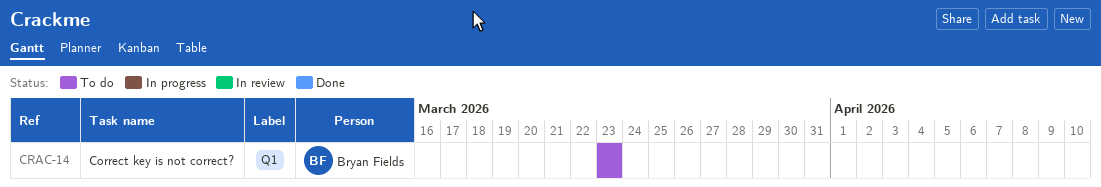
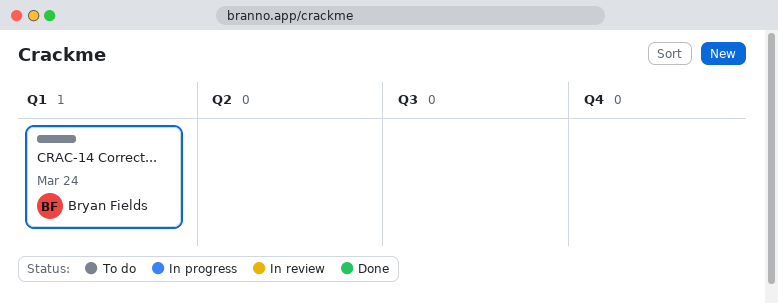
CRAC-14, due: Mar 23 -> Mar 24

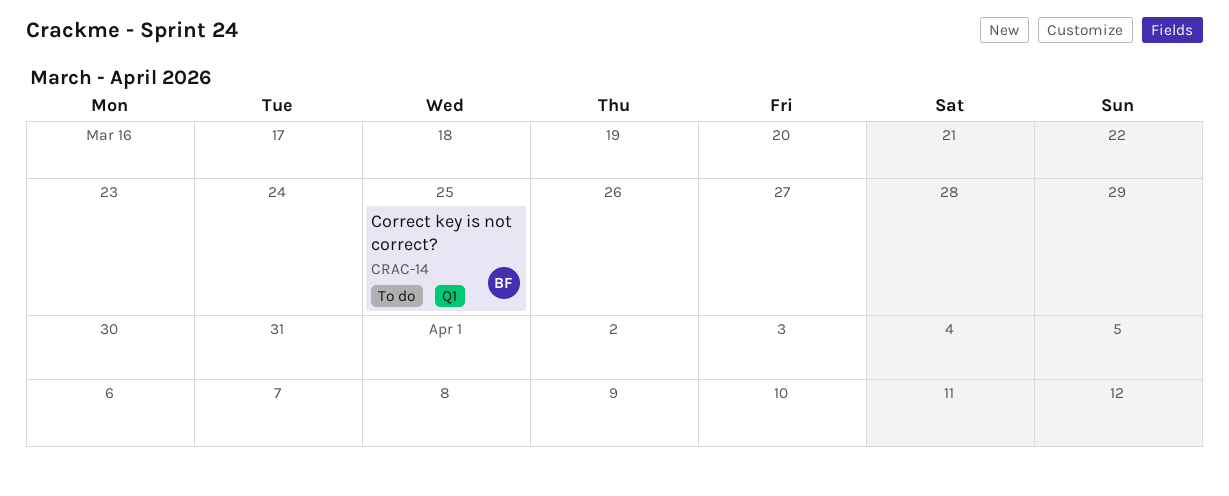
CRAC-14, due: Mar 24 -> Mar 25

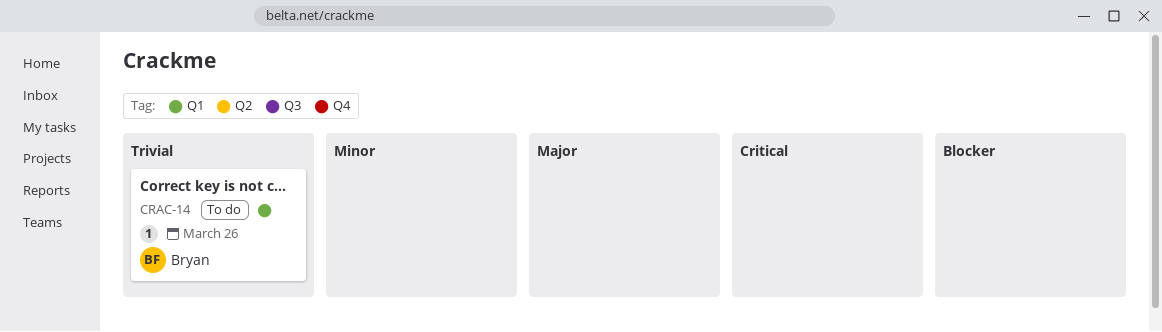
CRAC-14, due: Mar 25 -> Mar 26

